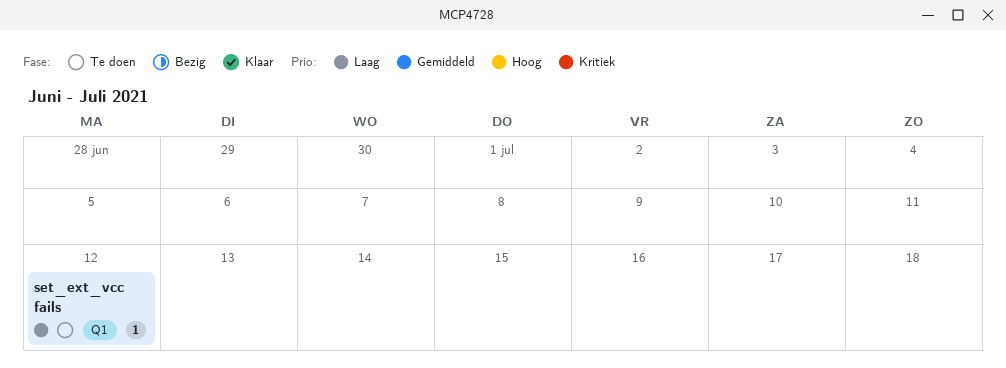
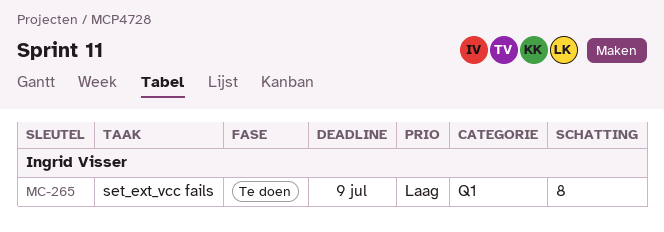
set_ext_vcc fails, estimate: 1 -> 8
set_ext_vcc fails, due: Jul 12 -> Jul 9

